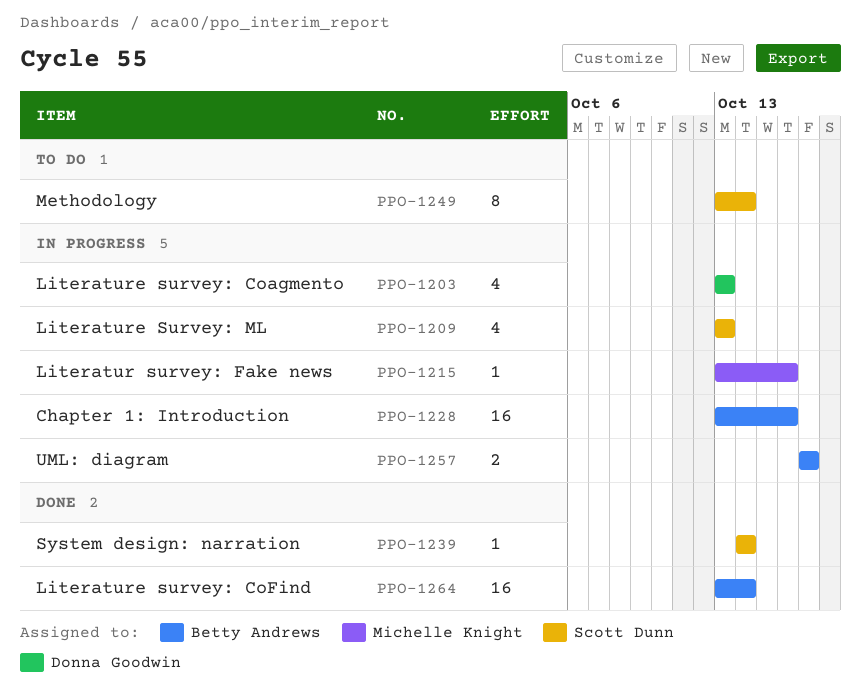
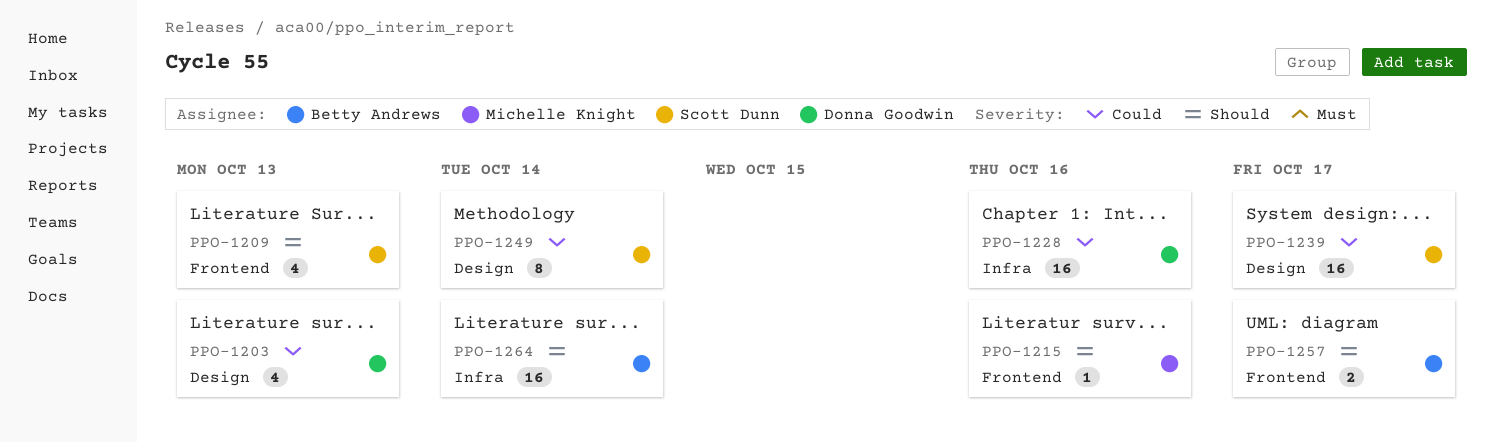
PPO-1228, owner: Betty Andrews -> Donna Goodwin
PPO-1239, estimate: 1 -> 16
PPO-1239, due: Oct 14 -> Oct 17

